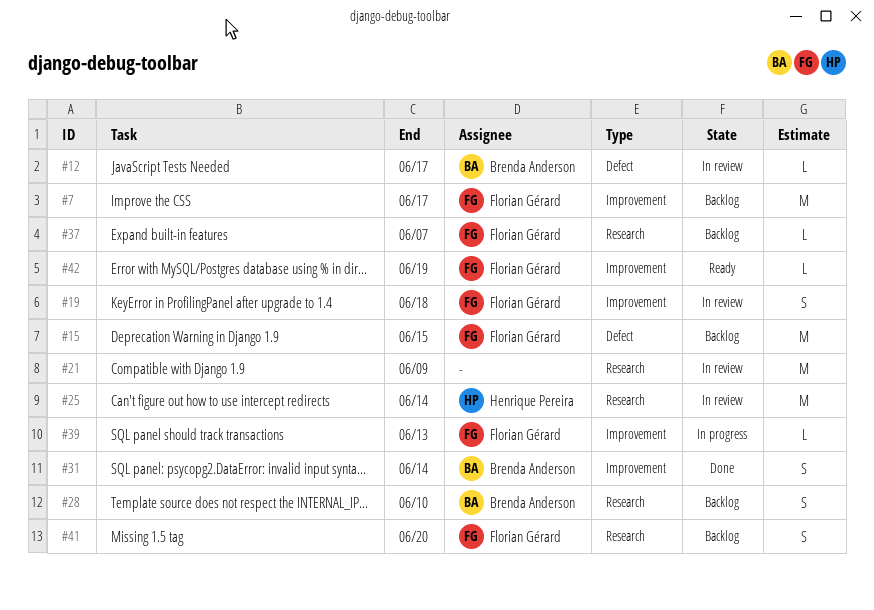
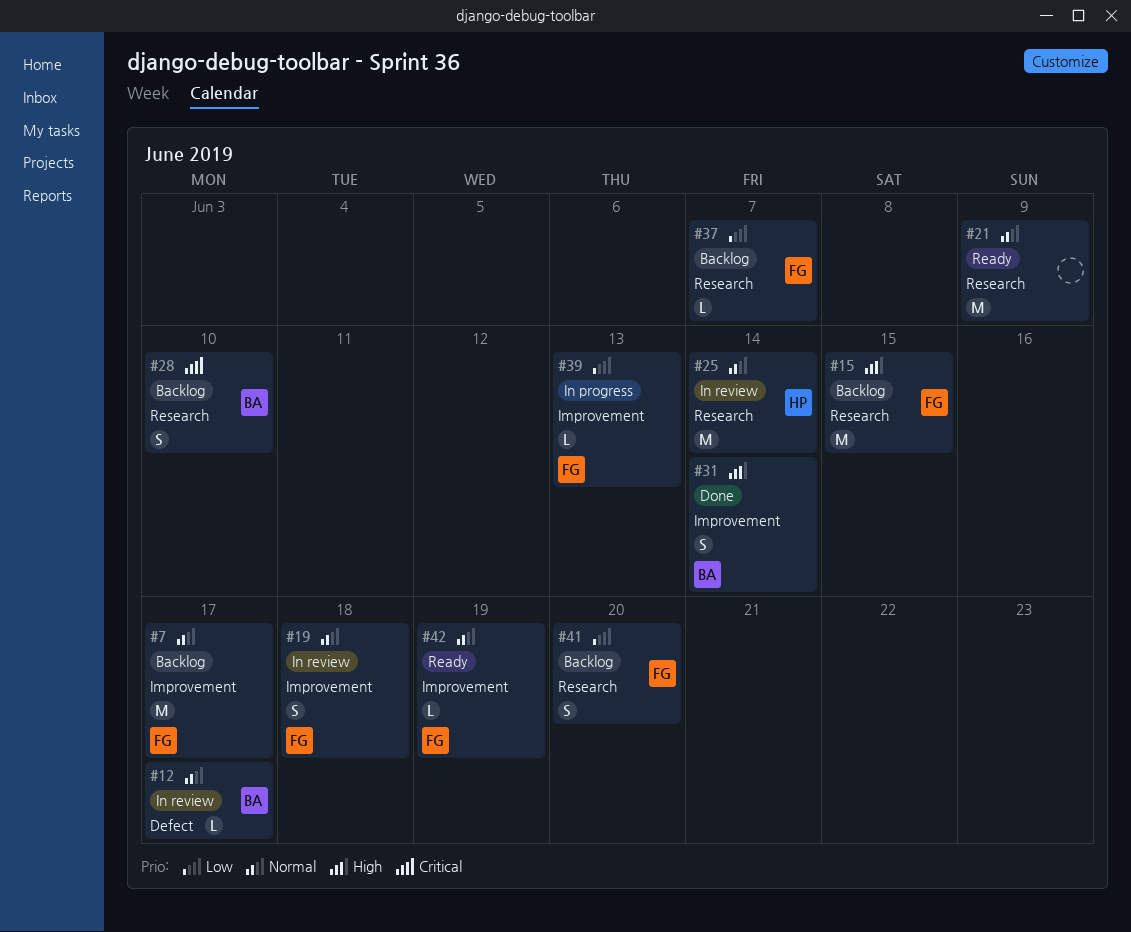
#15, label: Defect -> Research
#21, status: In review -> Ready

